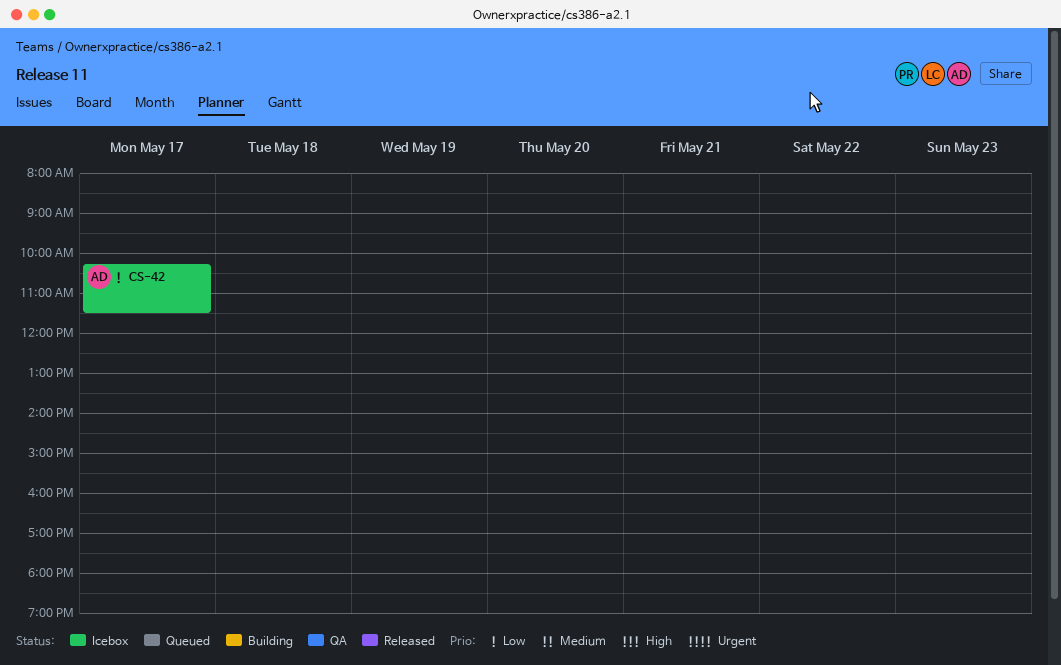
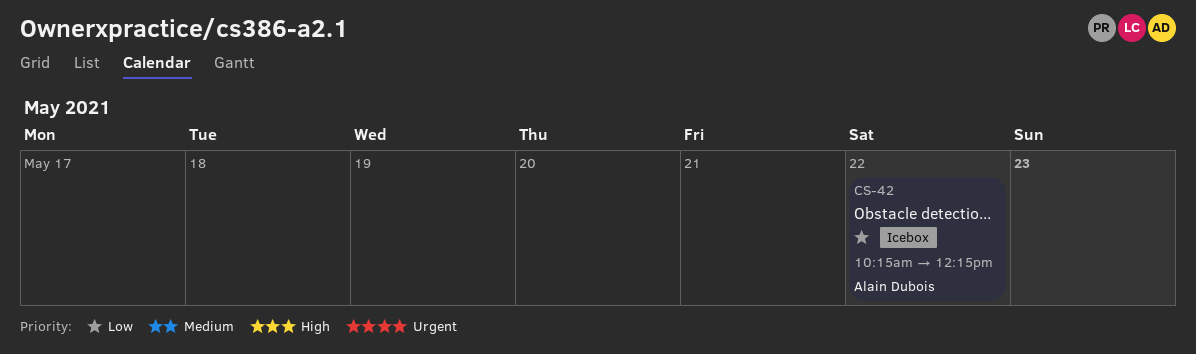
CS-42, day: May 17 -> May 22
CS-42, ends: 11:30 -> 12:15

